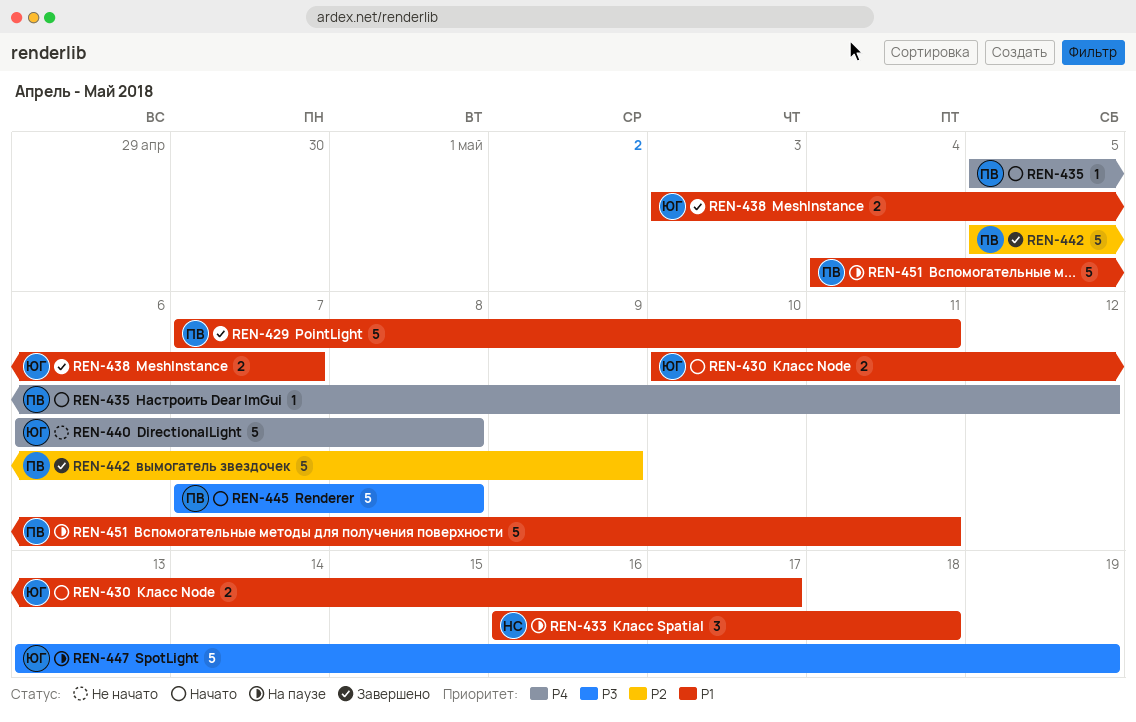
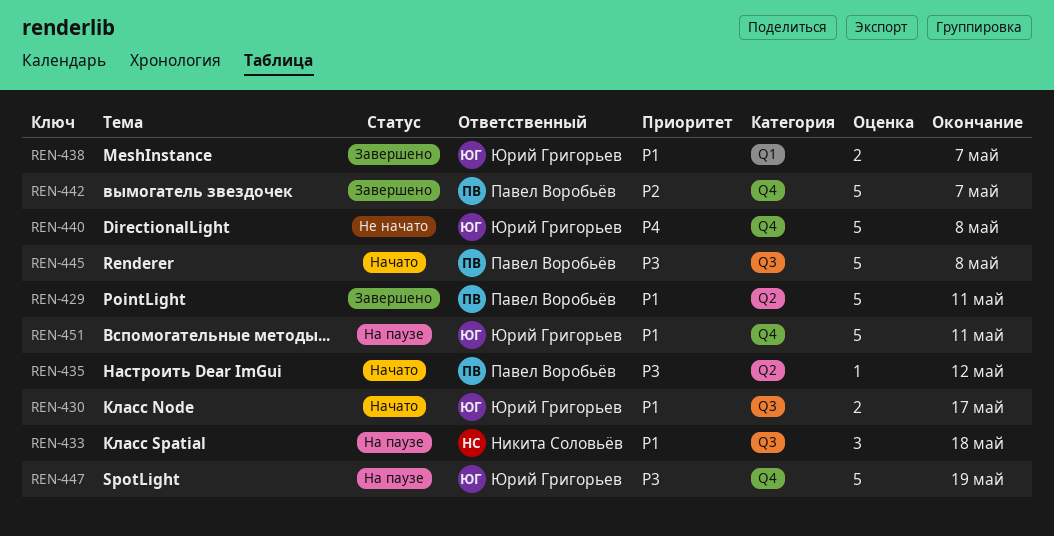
REN-435, priority: P4 -> P3
REN-442, due: May 9 -> May 7
REN-451, owner: Павел Воробьёв -> Юрий Григорьев

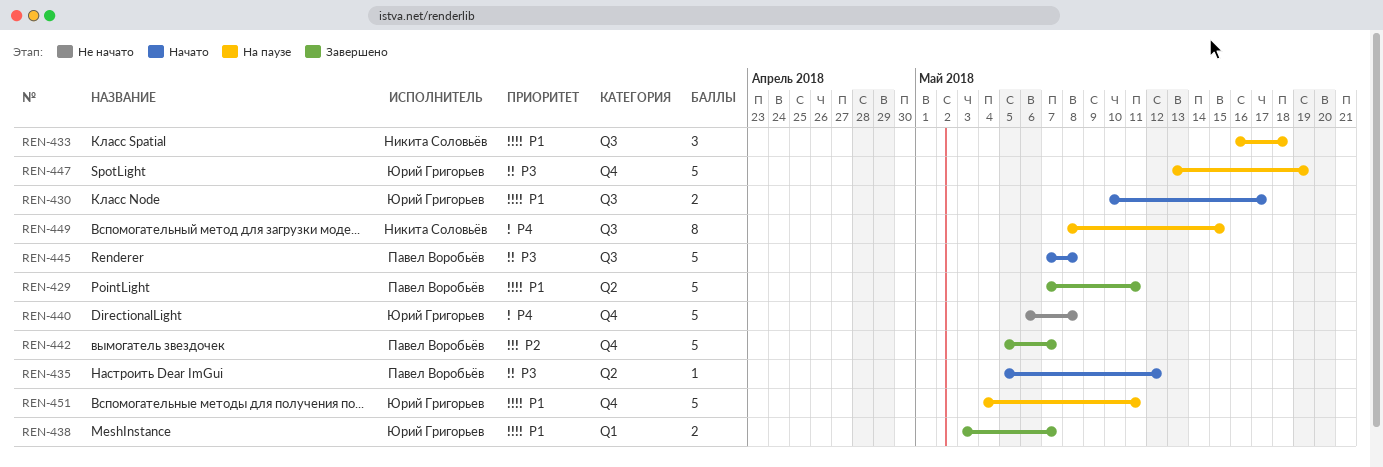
REN-449: none -> present

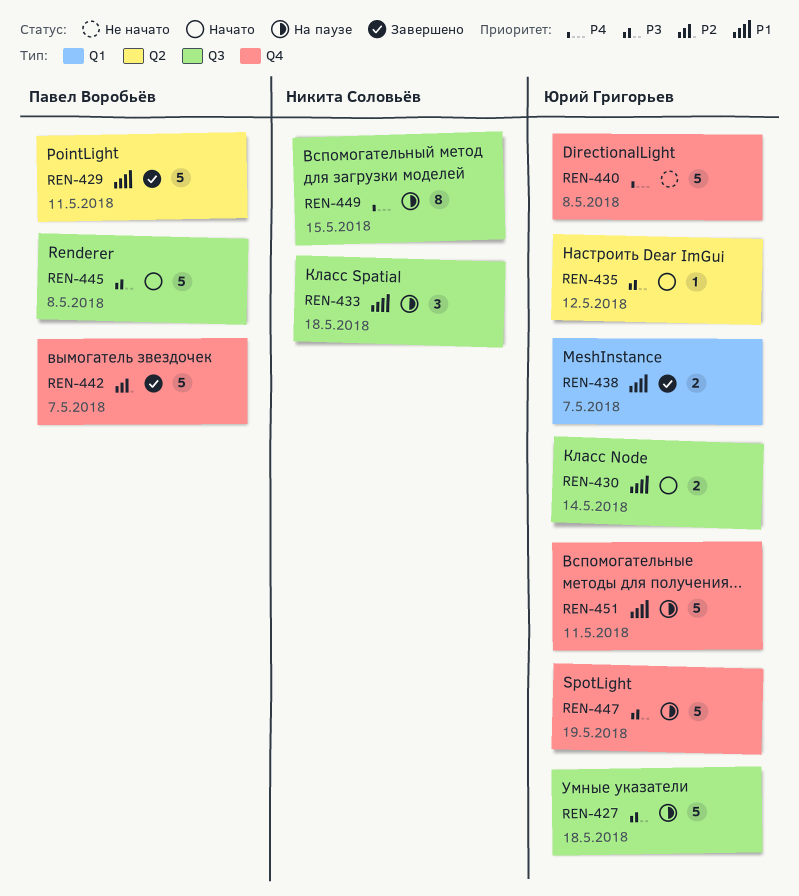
REN-427: none -> present
REN-430, due: May 17 -> May 14
REN-435, owner: Павел Воробьёв -> Юрий Григорьев

